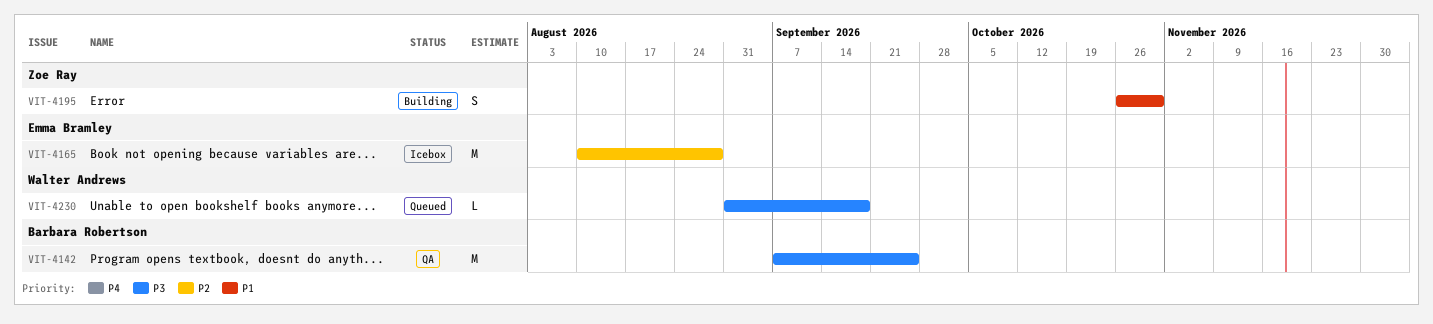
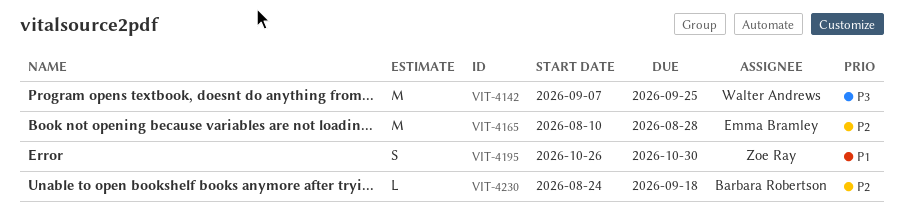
VIT-4142, owner: Barbara Robertson -> Walter Andrews
VIT-4230, owner: Walter Andrews -> Barbara Robertson
VIT-4230, priority: P3 -> P2
VIT-4230, start: Aug 31 -> Aug 24

